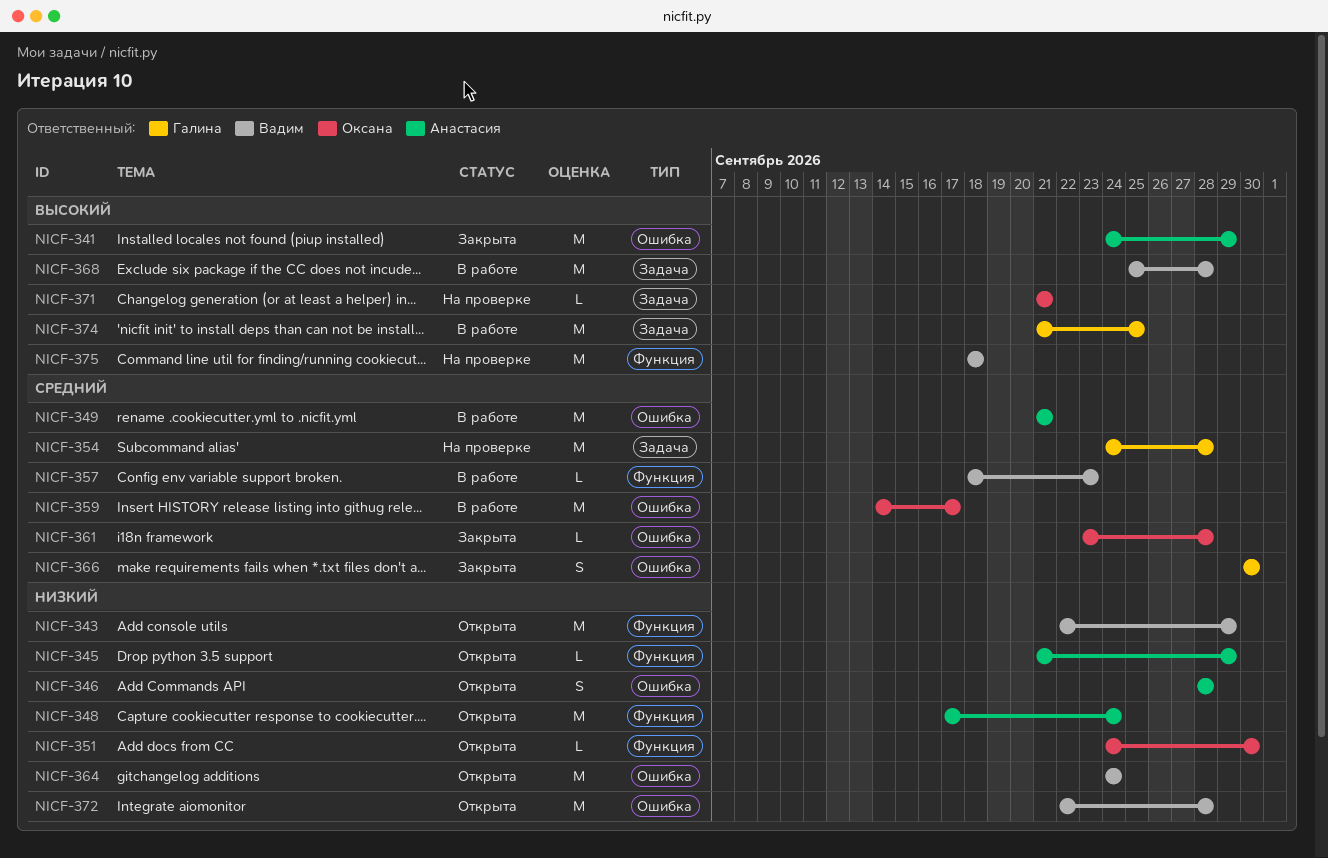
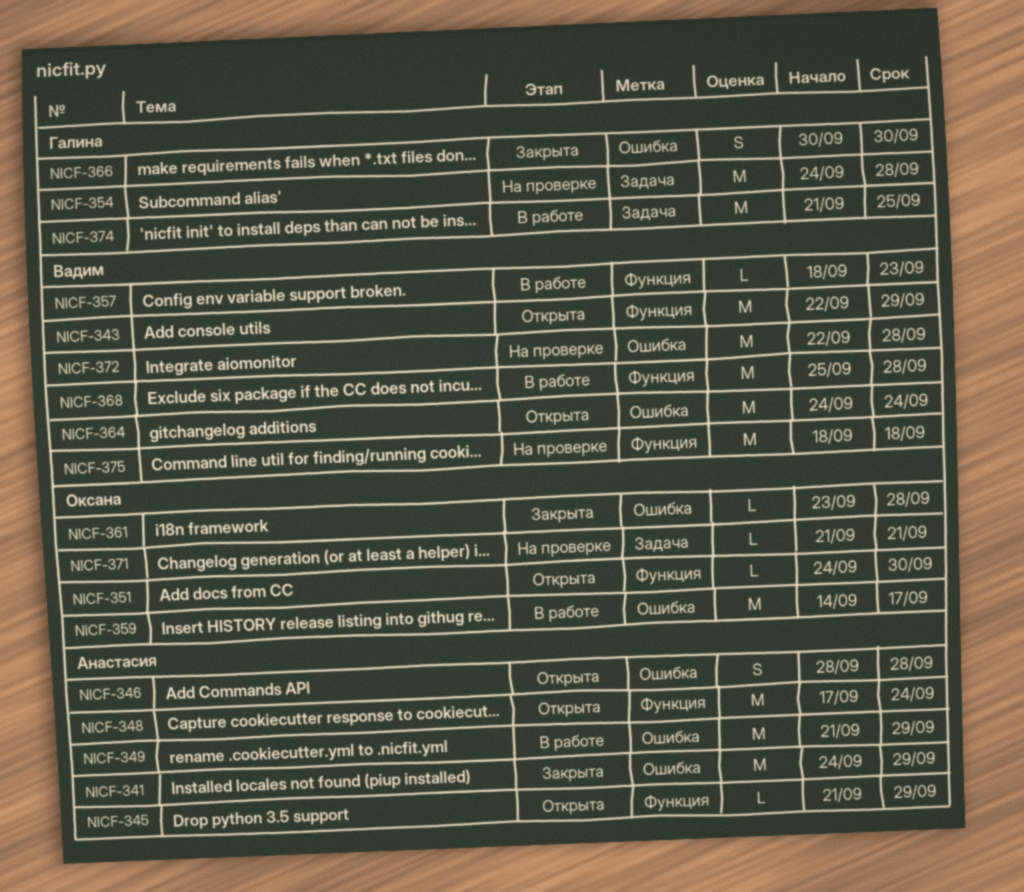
NICF-349, due: Sep 21 -> Sep 29
NICF-368, label: Задача -> Функция
NICF-372, status: Открыта -> На проверке

